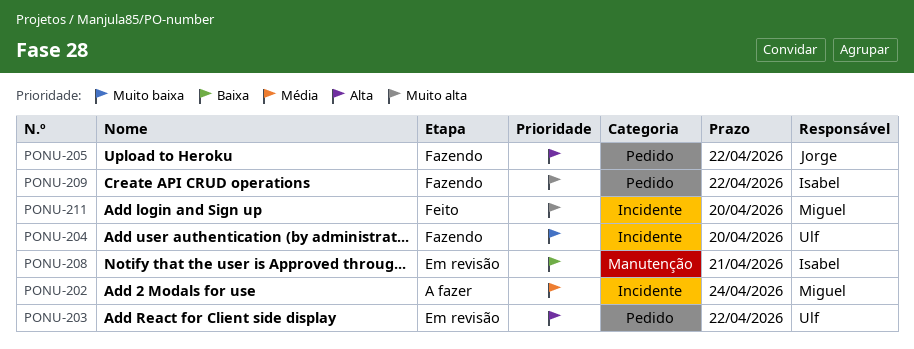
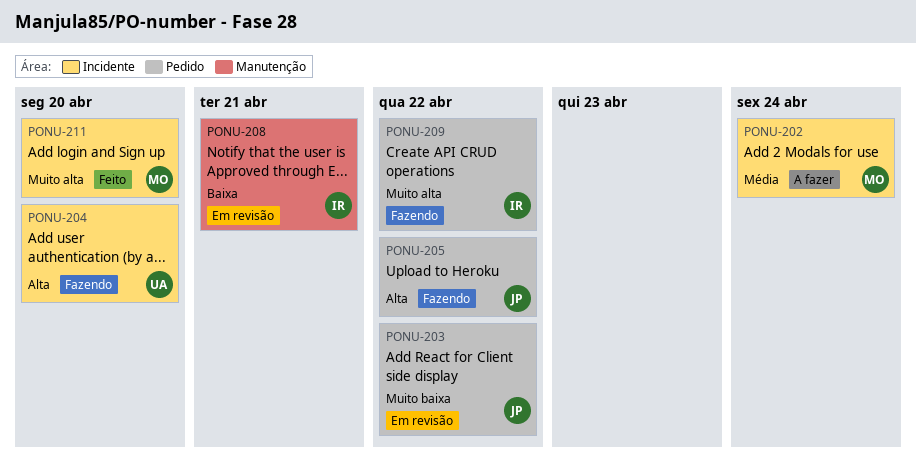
PONU-203, owner: Ulf -> Jorge
PONU-203, priority: Alta -> Muito baixa
PONU-204, priority: Muito baixa -> Alta

